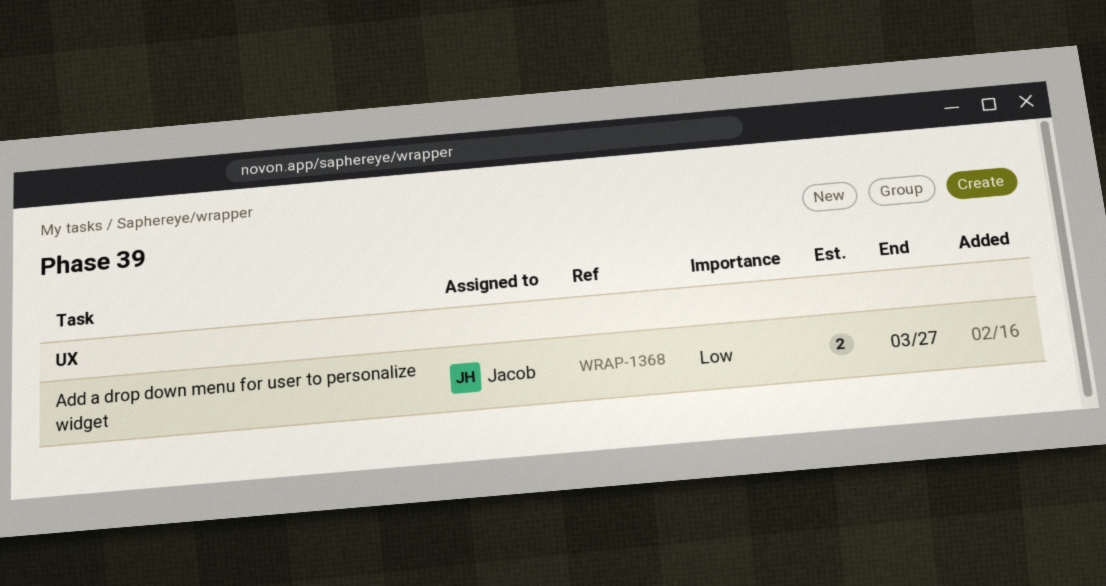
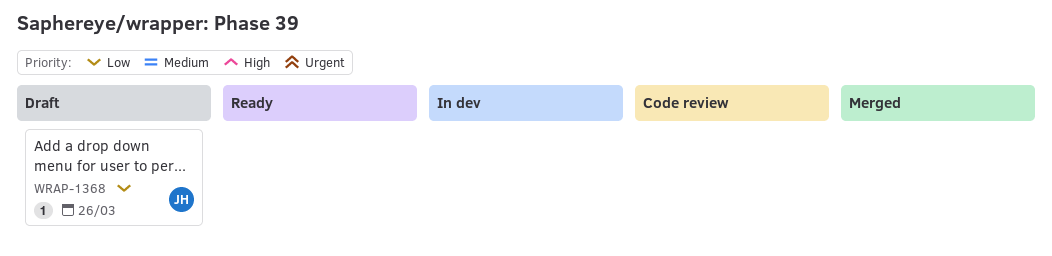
WRAP-1368, estimate: 2 -> 1
WRAP-1368, due: Mar 27 -> Mar 26

